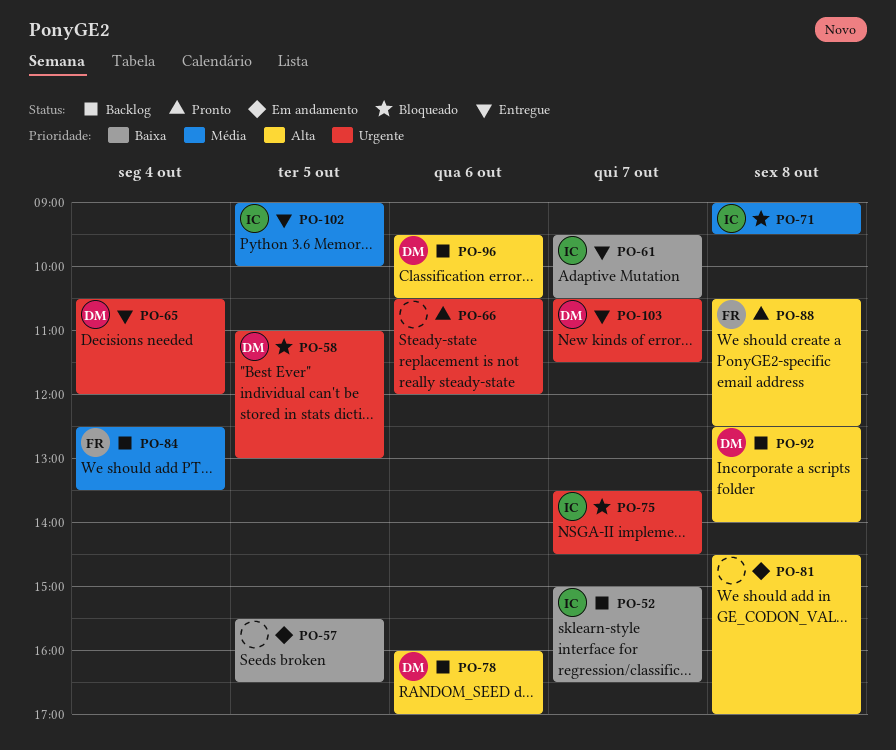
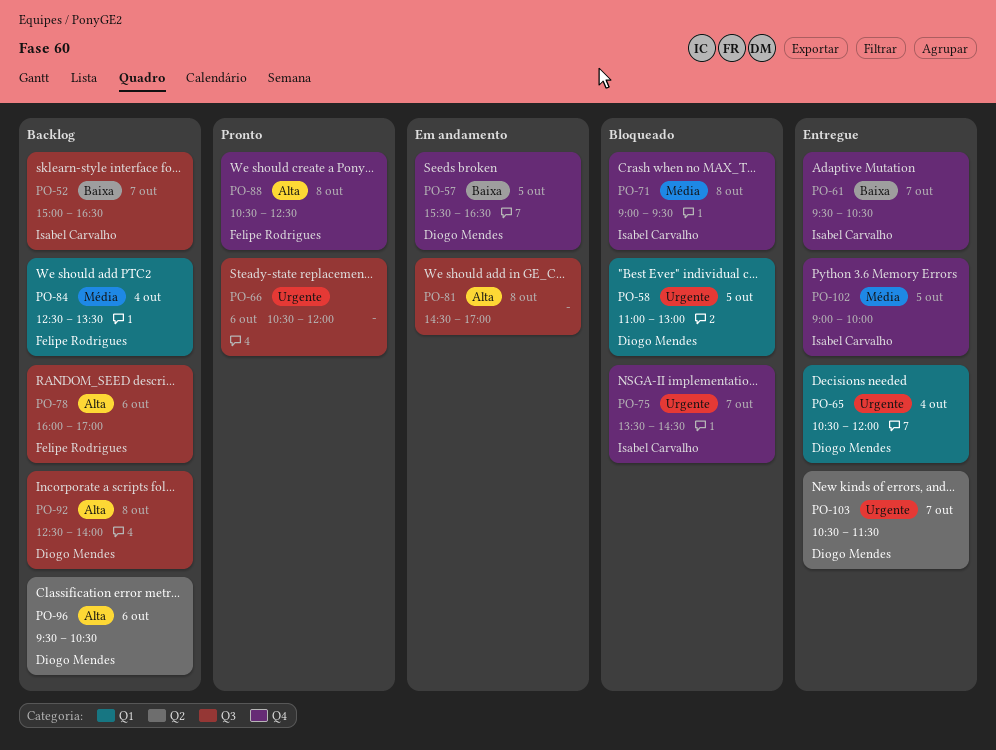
PO-57, owner: none -> Diogo Mendes
PO-78, owner: Diogo Mendes -> Felipe Rodrigues

